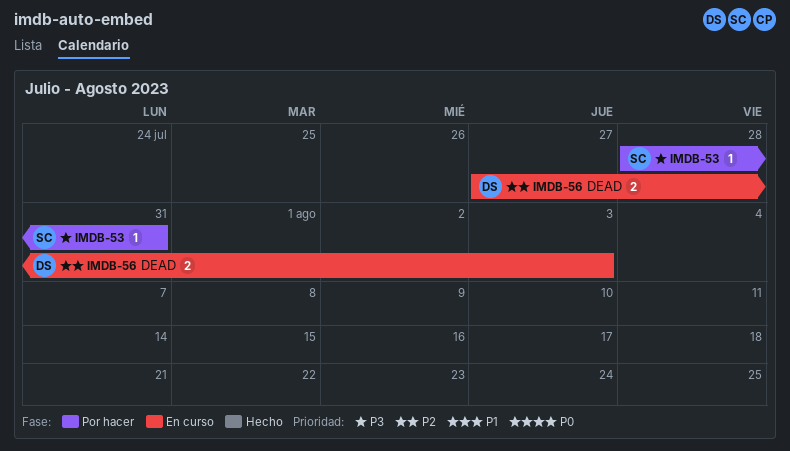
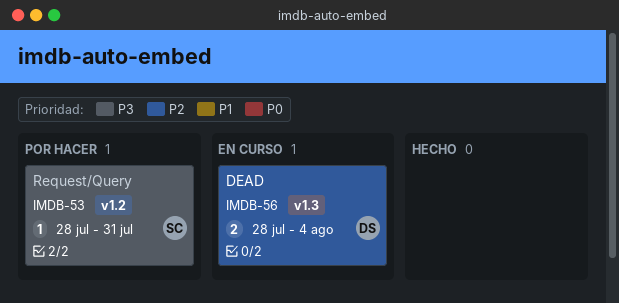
IMDB-56, start: Jul 27 -> Jul 28
IMDB-56, due: Aug 3 -> Aug 4

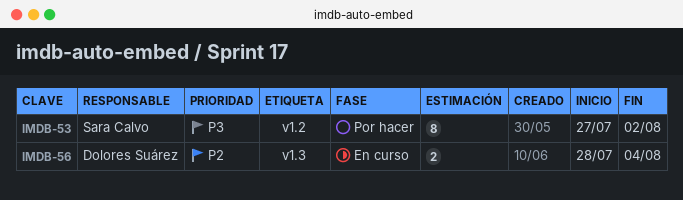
IMDB-53, estimate: 1 -> 8
IMDB-53, start: Jul 28 -> Jul 27
IMDB-53, due: Jul 31 -> Aug 2

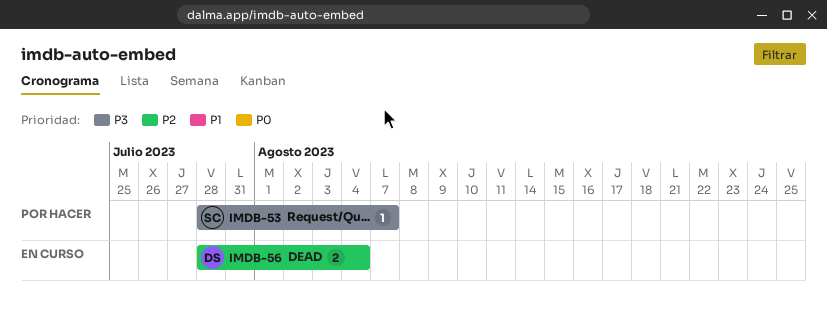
IMDB-53, estimate: 8 -> 1
IMDB-53, start: Jul 27 -> Jul 28
IMDB-53, due: Aug 2 -> Aug 7

